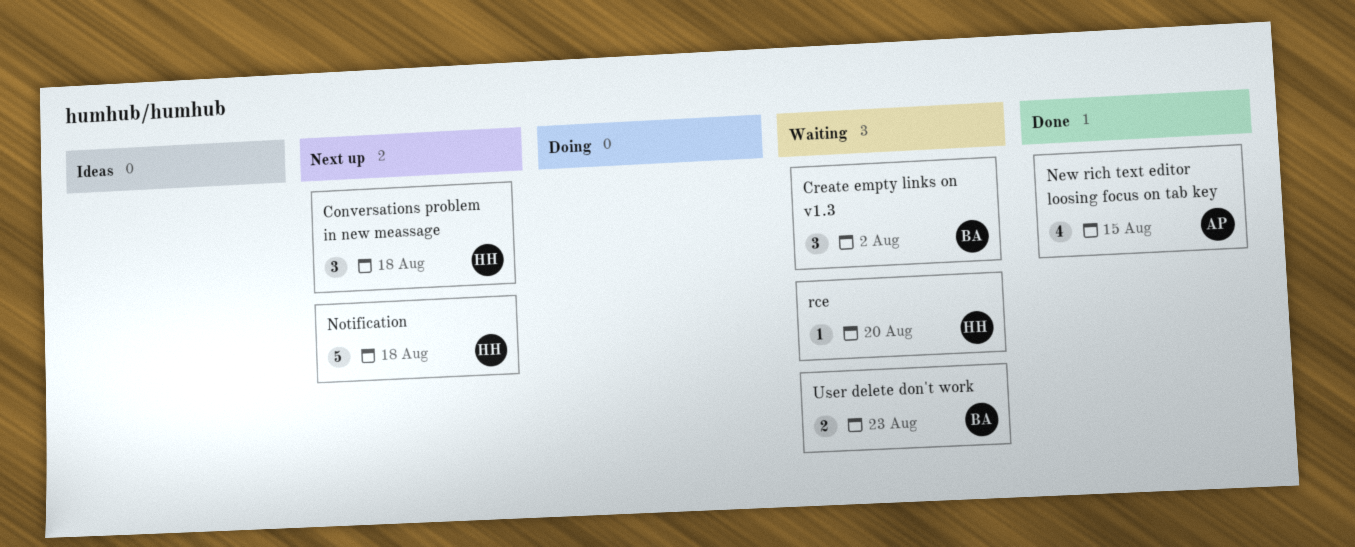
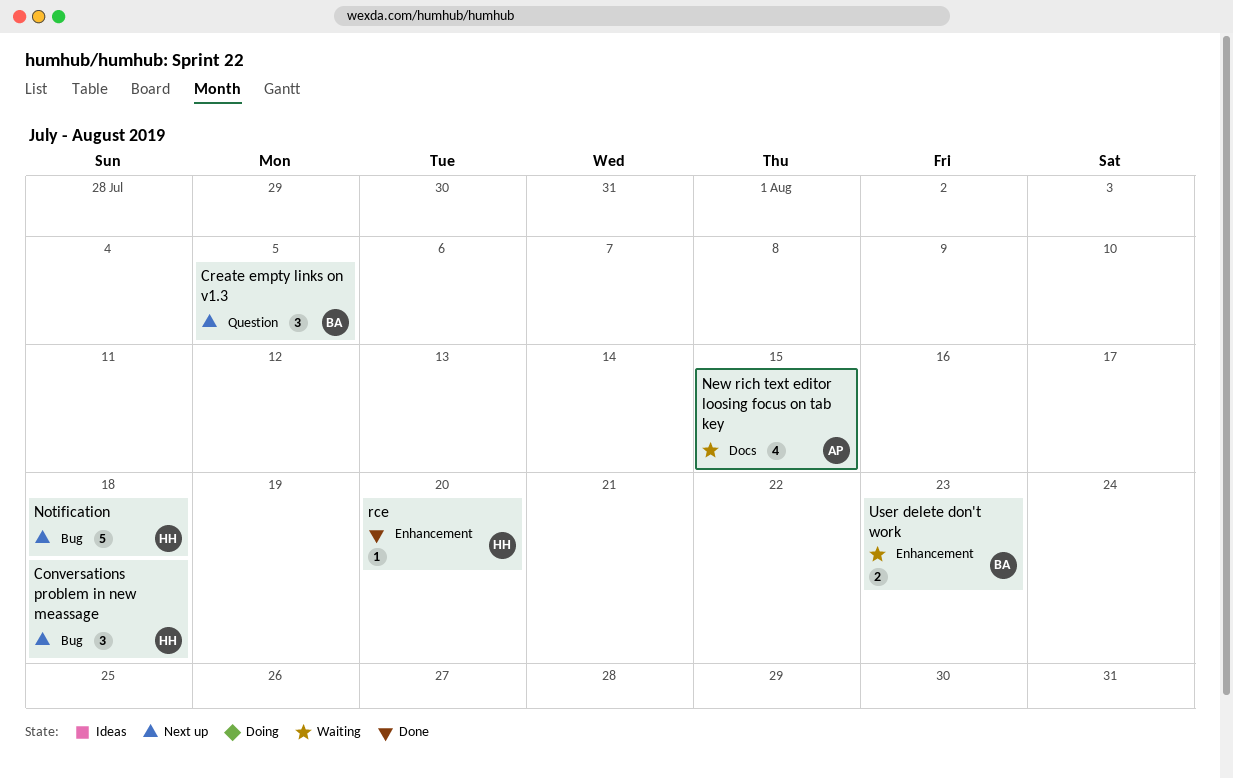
Create empty links on v1.3, status: Waiting -> Next up
Create empty links on v1.3, due: Aug 2 -> Aug 5
New rich text editor loosing focus on tab key, status: Done -> Waiting
rce, status: Waiting -> Done

